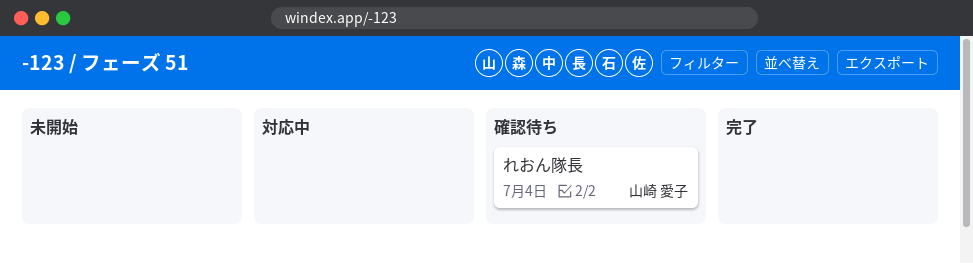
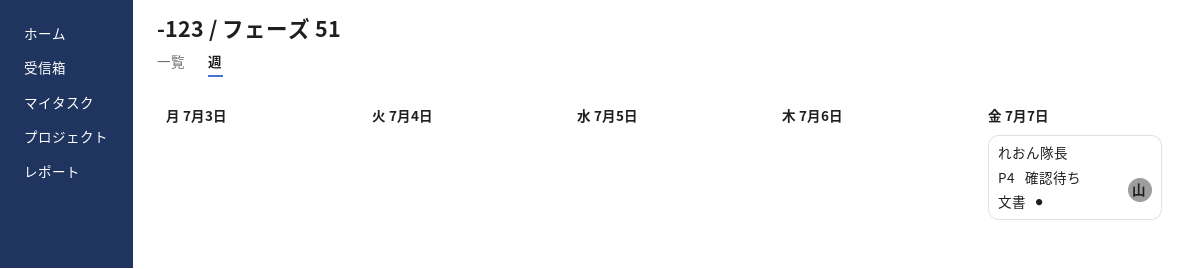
れおん隊長, due: Jul 4 -> Jul 7

